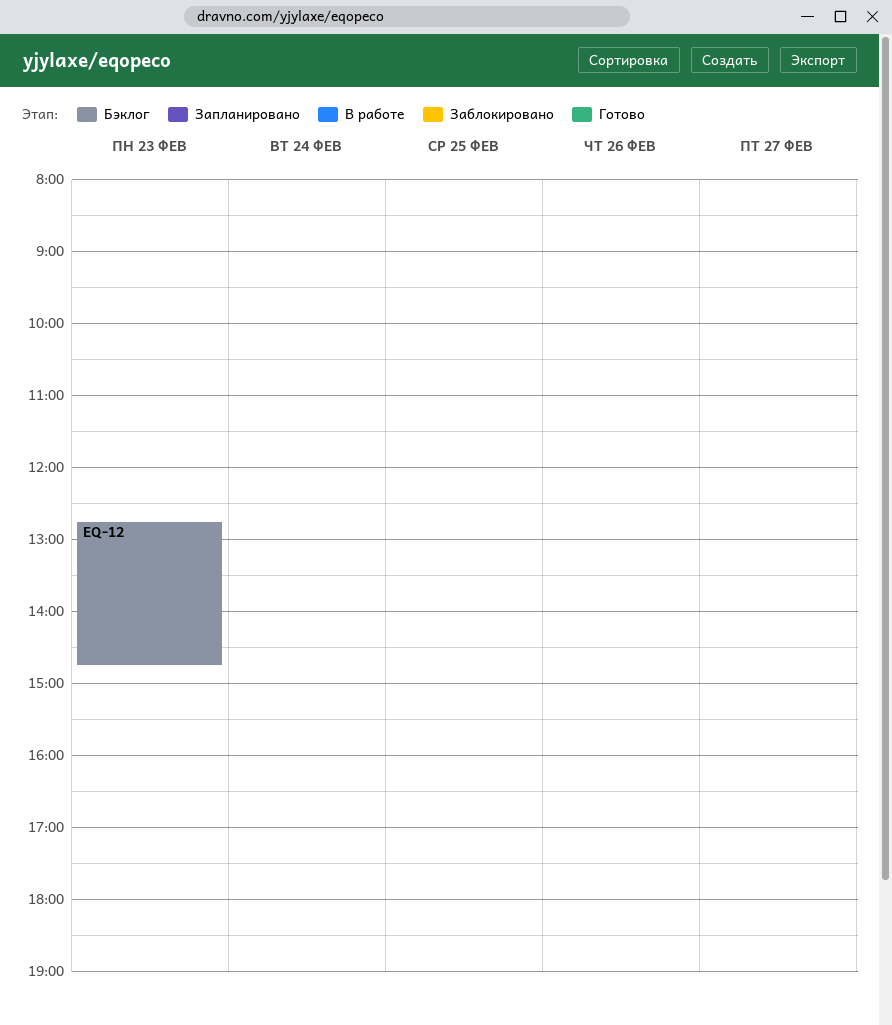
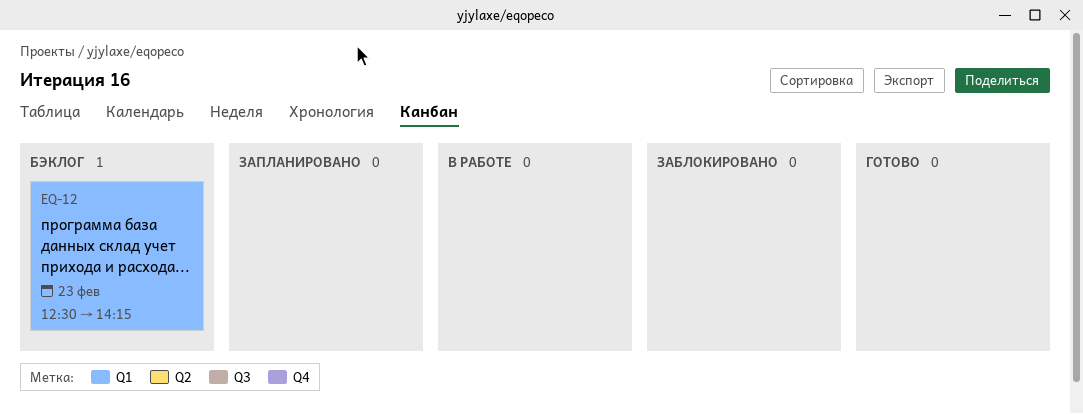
EQ-12, begins: 12:45 -> 12:30
EQ-12, ends: 14:45 -> 14:15

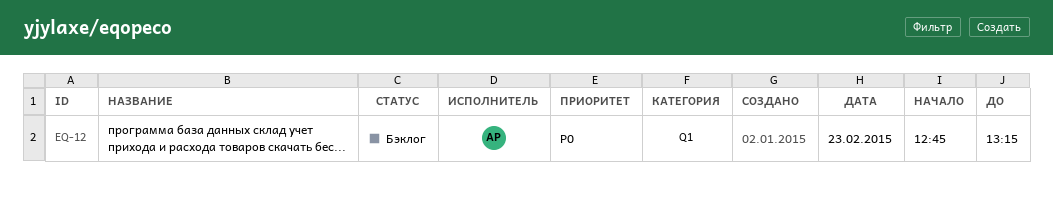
EQ-12, begins: 12:30 -> 12:45
EQ-12, ends: 14:15 -> 13:15

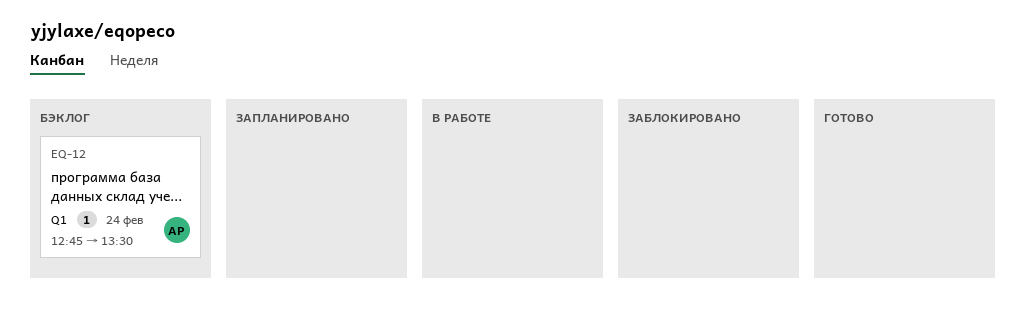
EQ-12, day: Feb 23 -> Feb 24
EQ-12, ends: 13:15 -> 13:30

